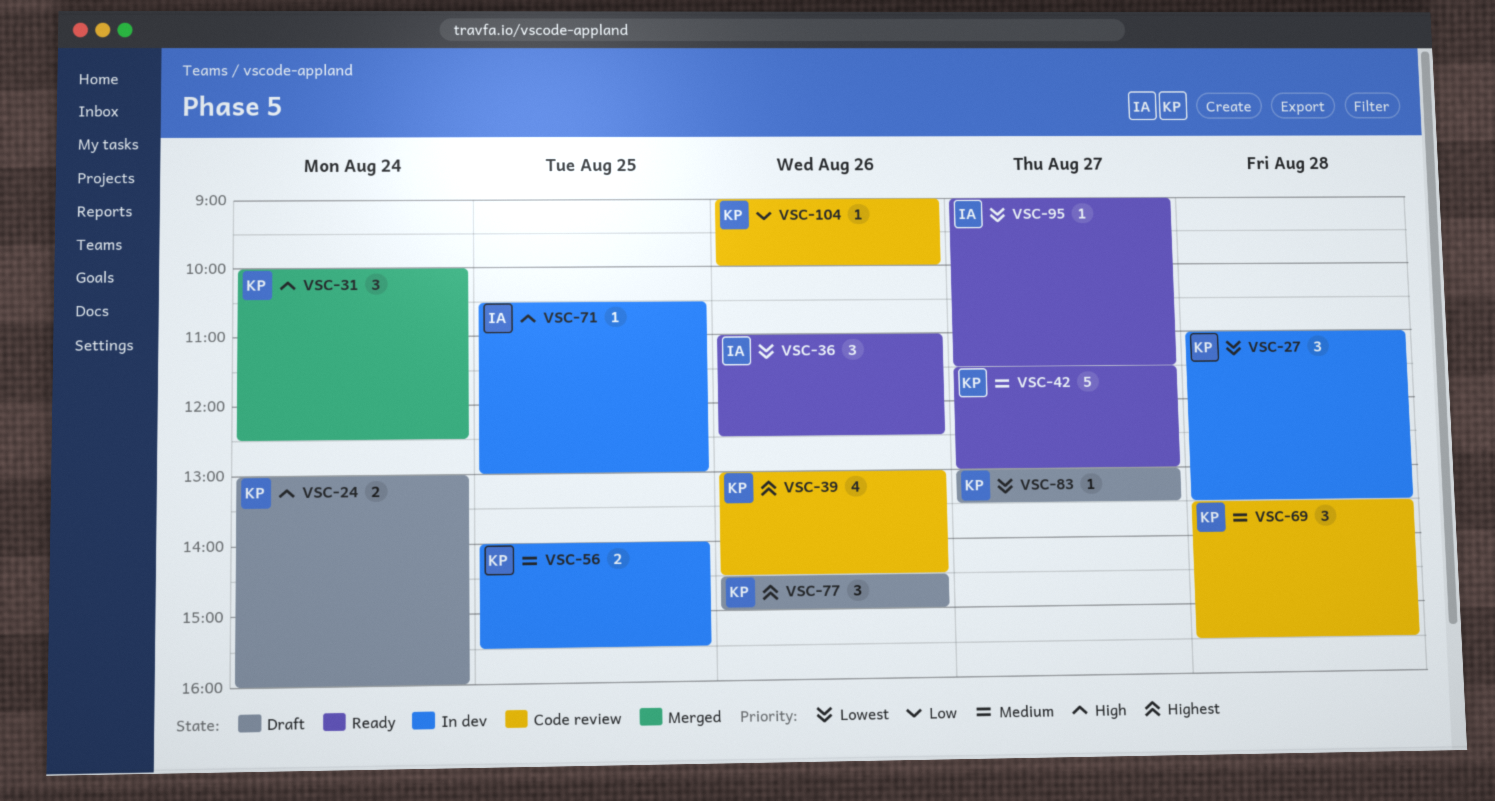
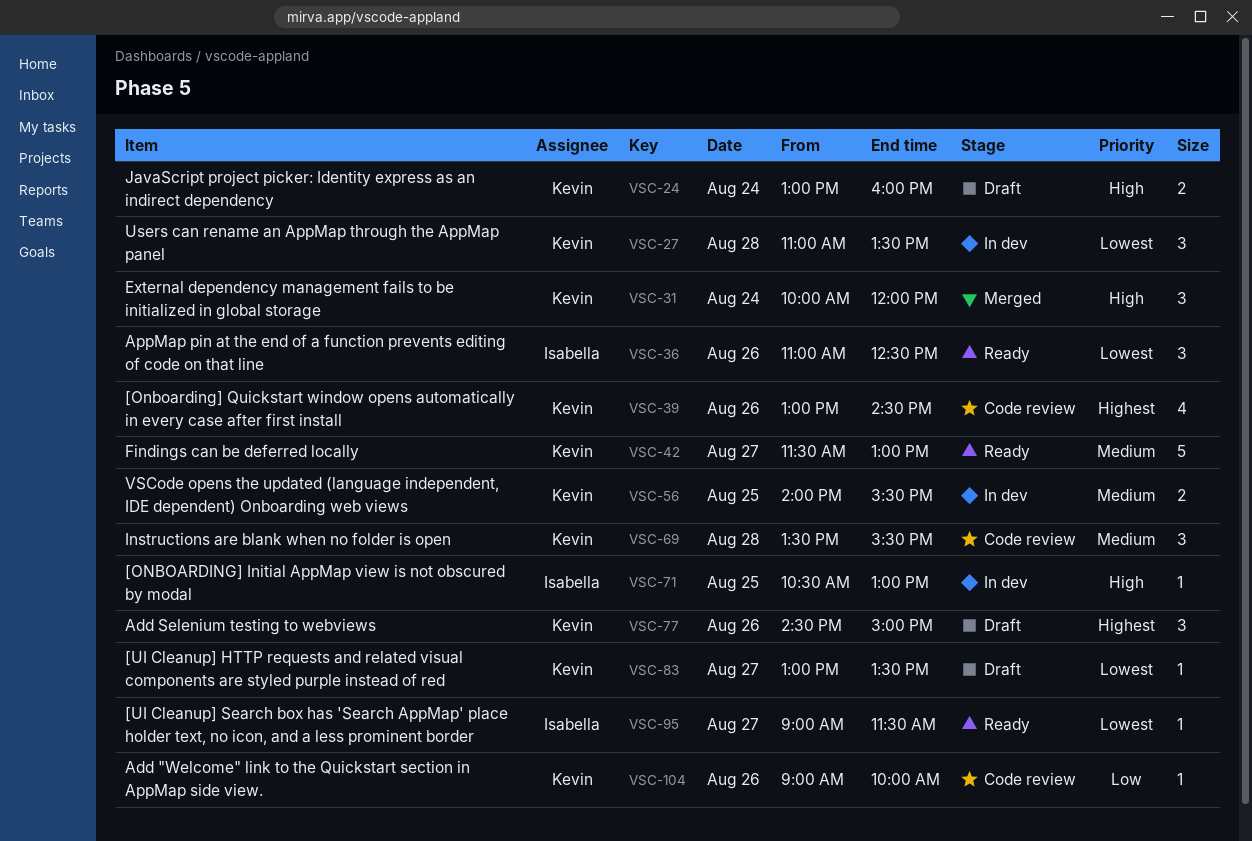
VSC-31, ends: 12:30 -> 12:00

